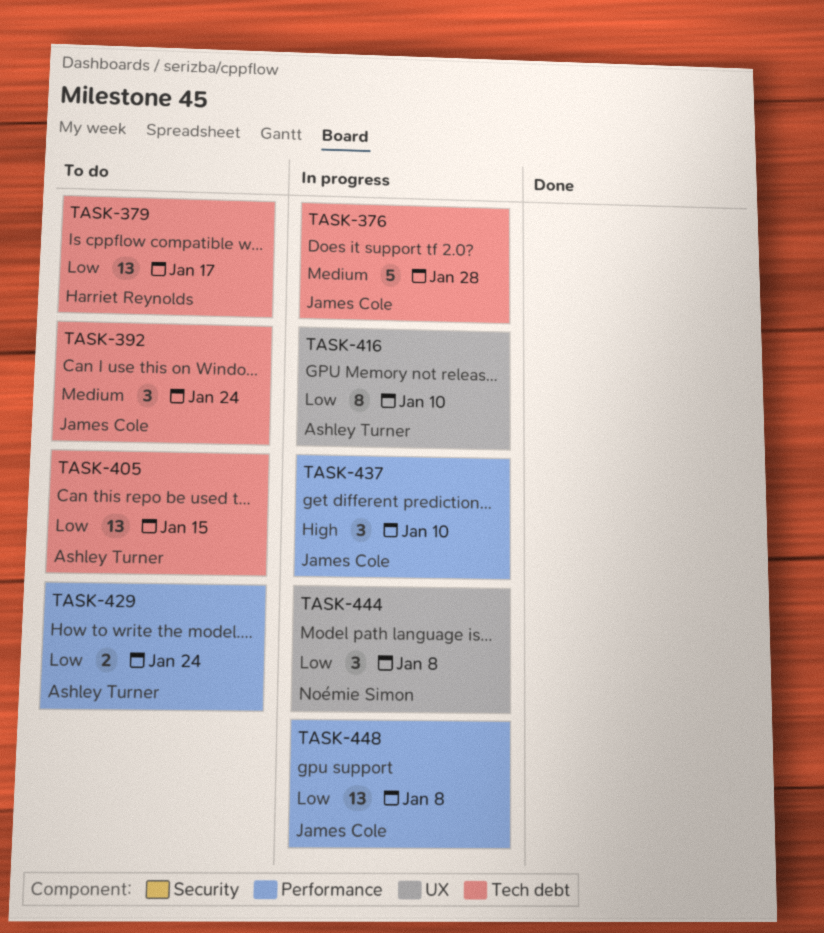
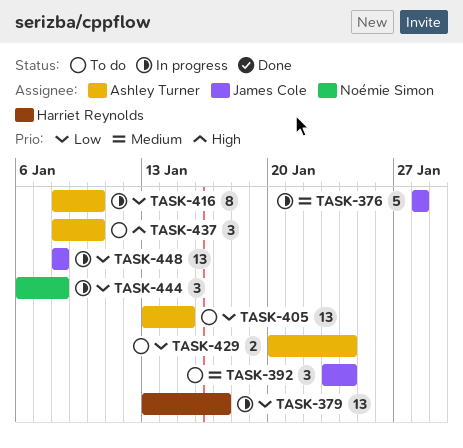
TASK-379, status: To do -> In progress
TASK-437, status: In progress -> To do
TASK-437, owner: James Cole -> Ashley Turner

